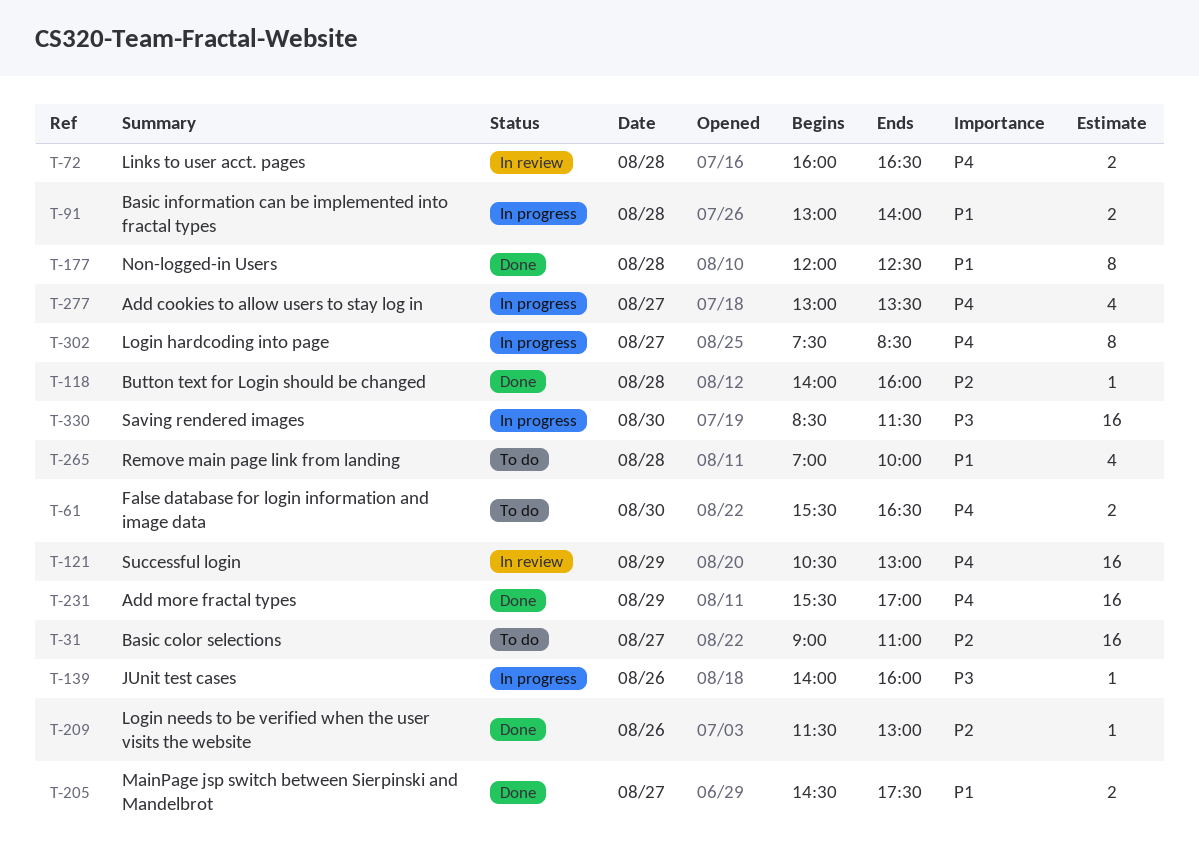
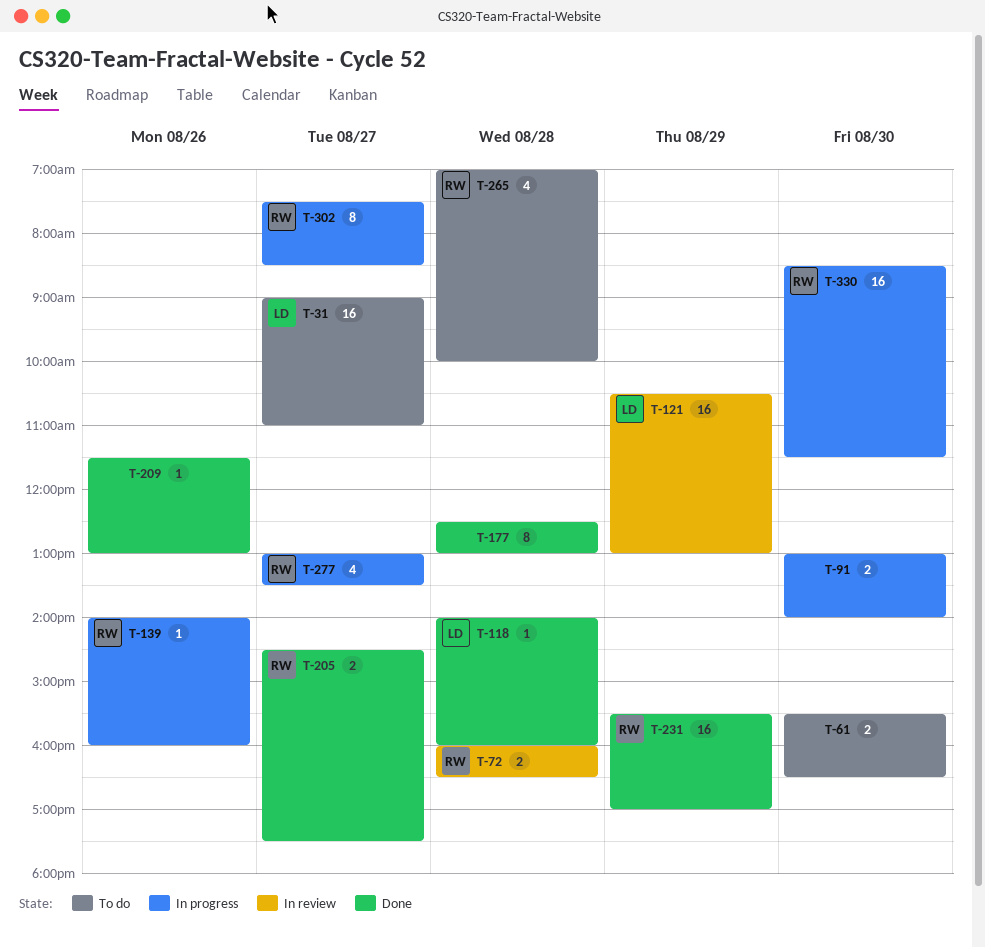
T-91, day: Aug 28 -> Aug 30
T-177, begins: 12:00 -> 12:30
T-177, ends: 12:30 -> 13:00

